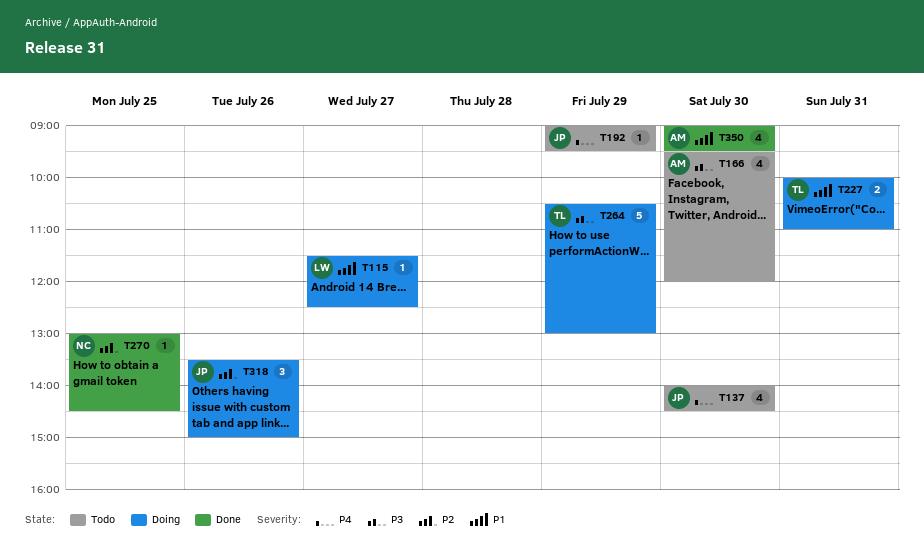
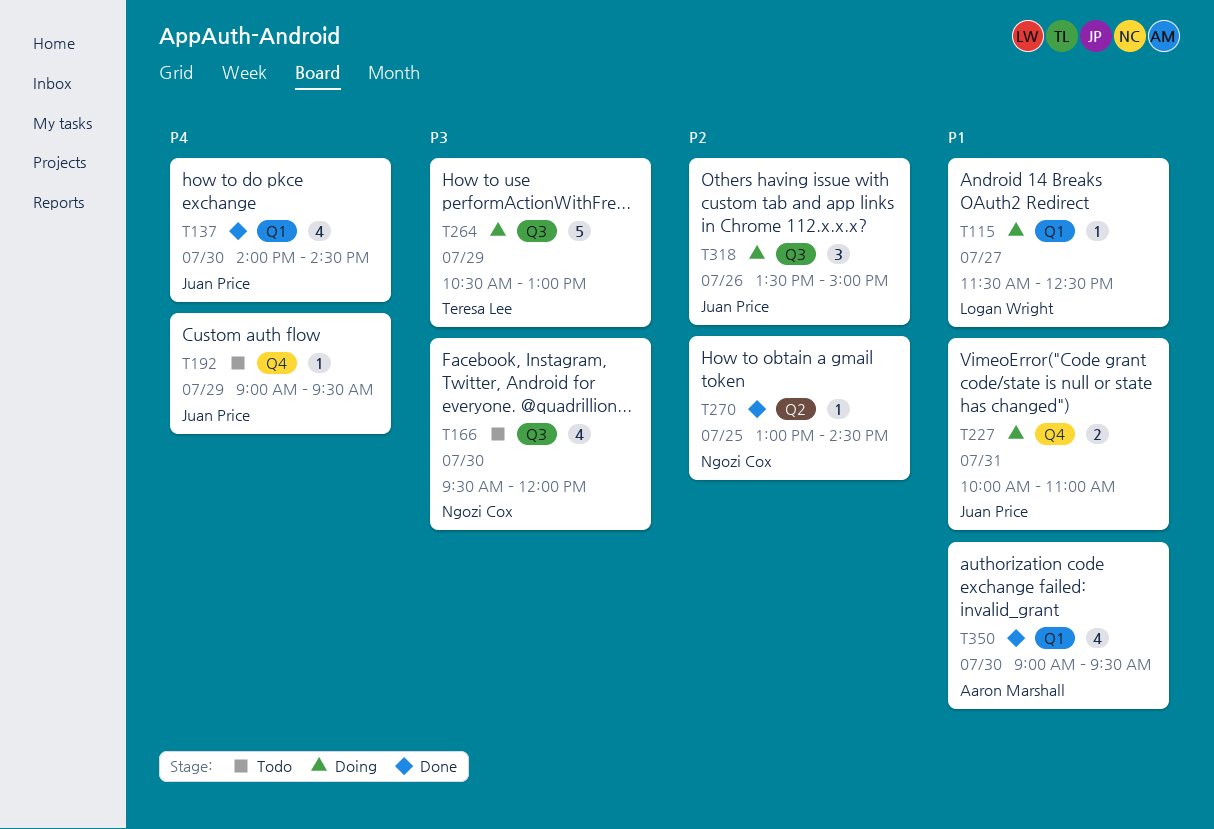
T137, status: Todo -> Done
T166, owner: Aaron Marshall -> Ngozi Cox
T227, owner: Teresa Lee -> Juan Price

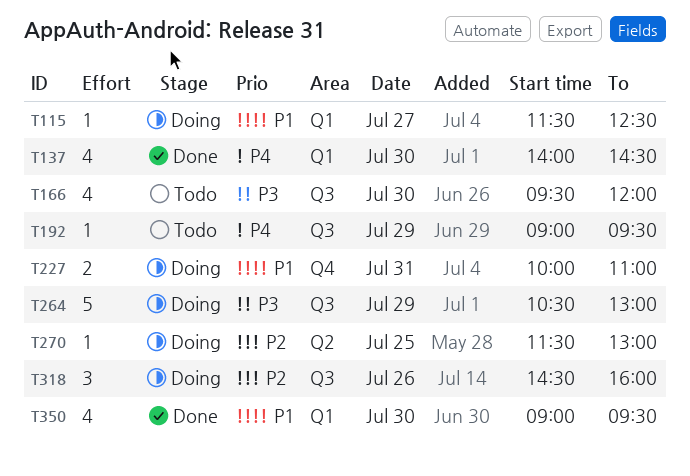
T192, label: Q4 -> Q3
T270, status: Done -> Doing
T270, begins: 13:00 -> 11:30
T270, ends: 14:30 -> 13:00
T318, begins: 13:30 -> 14:30
T318, ends: 15:00 -> 16:00

